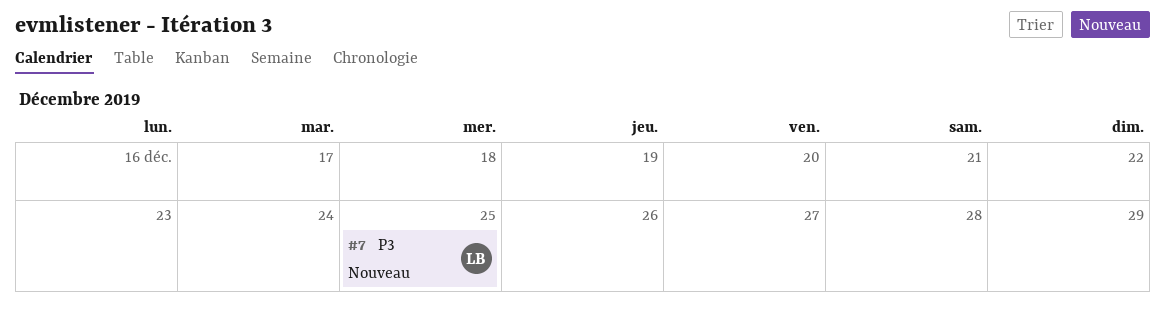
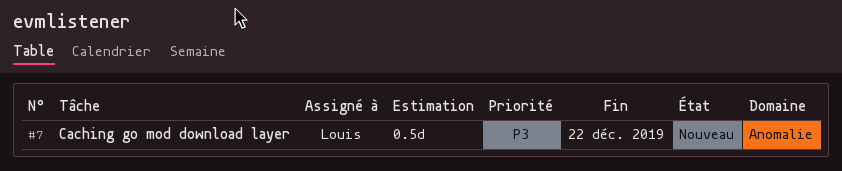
#7, due: Dec 25 -> Dec 22

